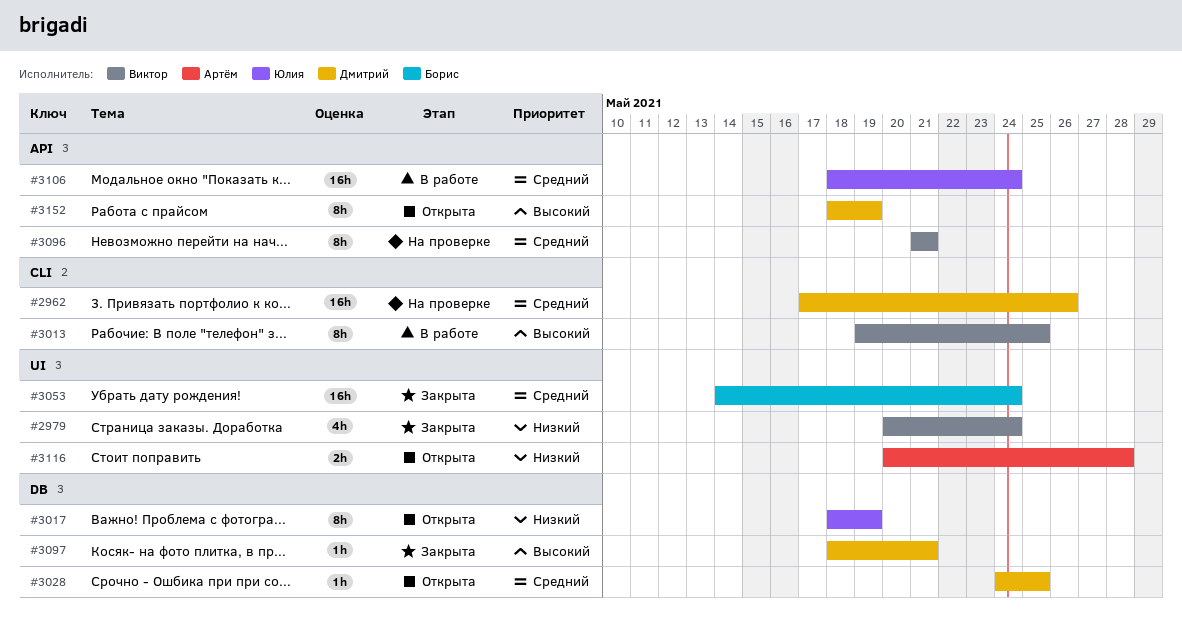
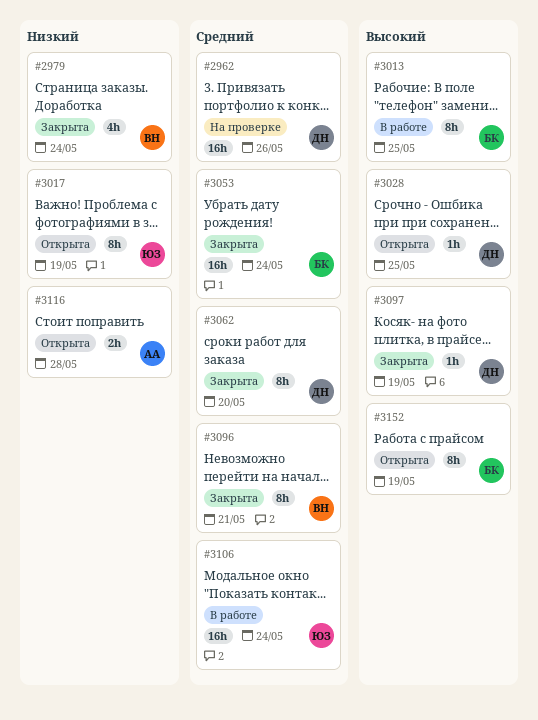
#3013, owner: Виктор -> Борис
#3028, priority: Средний -> Высокий
#3062: none -> present
#3096, status: На проверке -> Закрыта
#3097, due: May 21 -> May 19
#3152, owner: Дмитрий -> Борис

